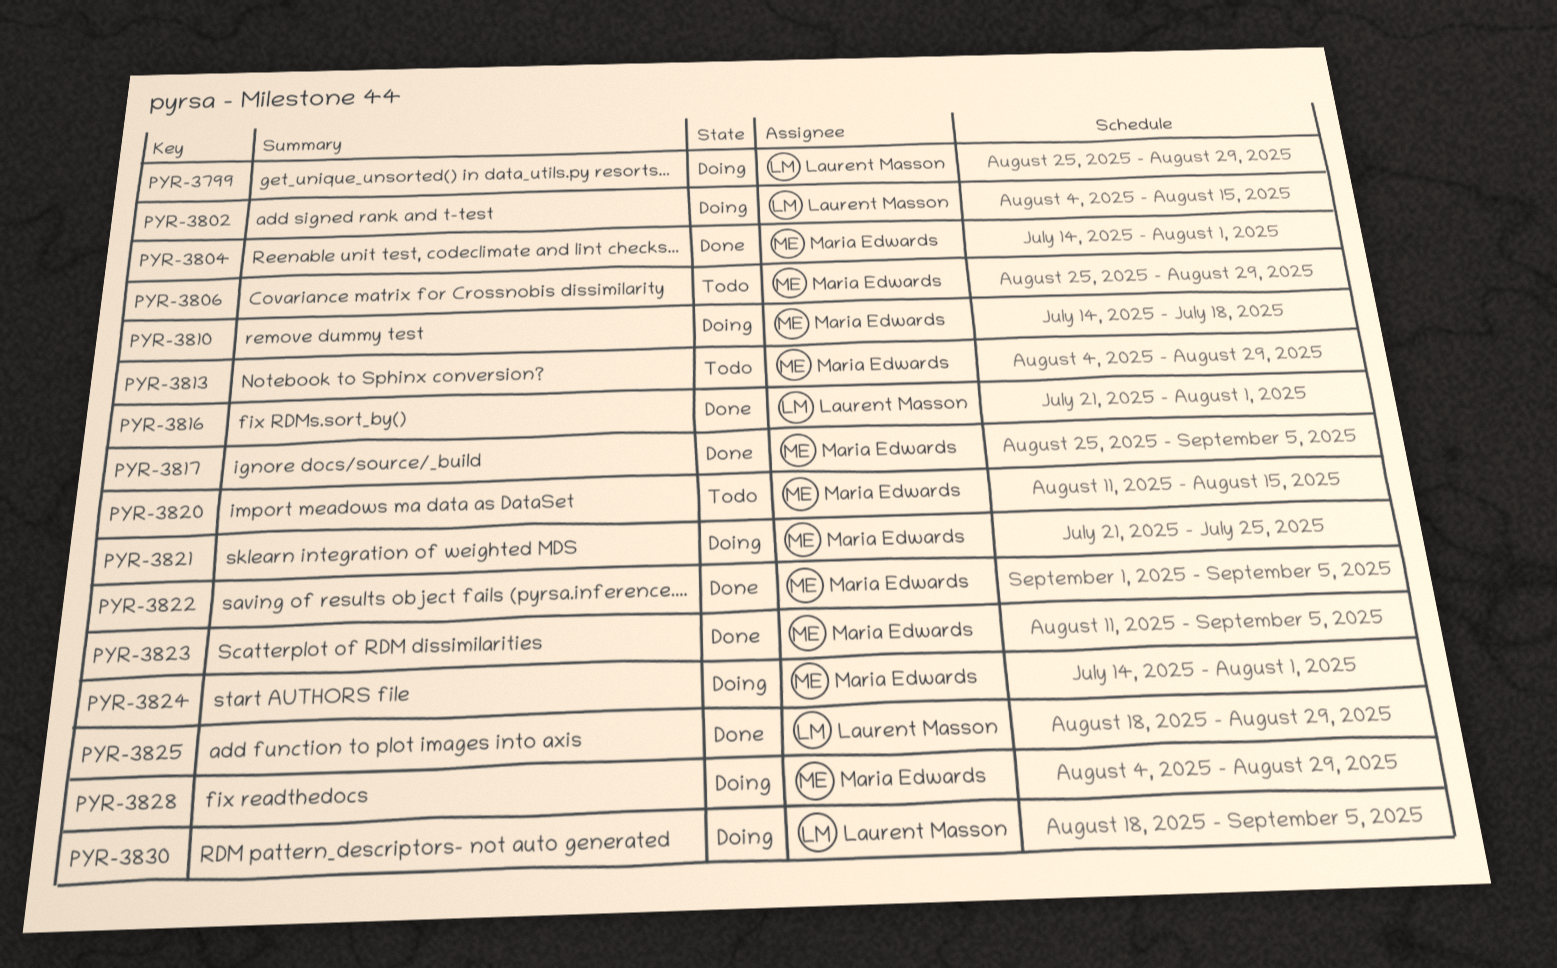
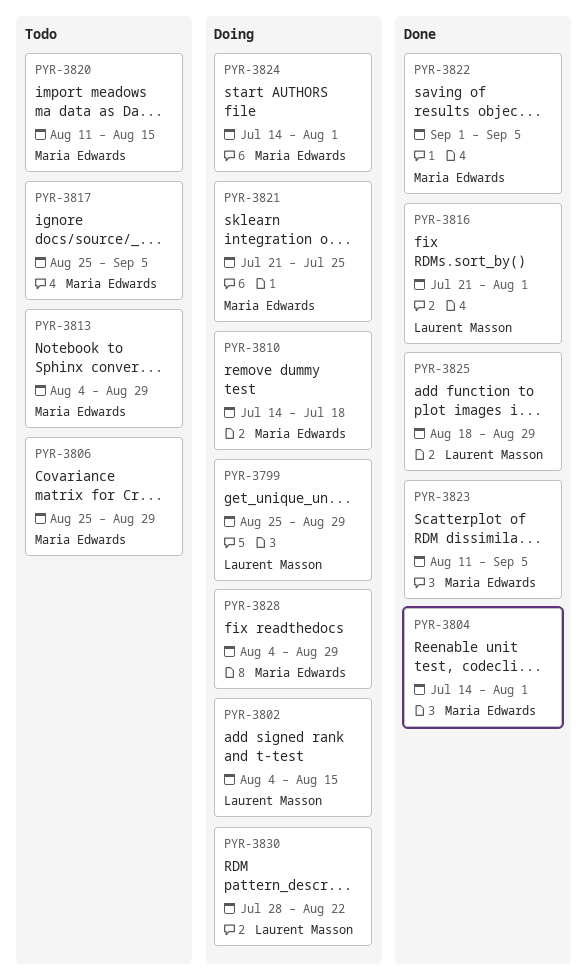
PYR-3817, status: Done -> Todo
PYR-3830, start: Aug 18 -> Jul 28
PYR-3830, due: Sep 5 -> Aug 22

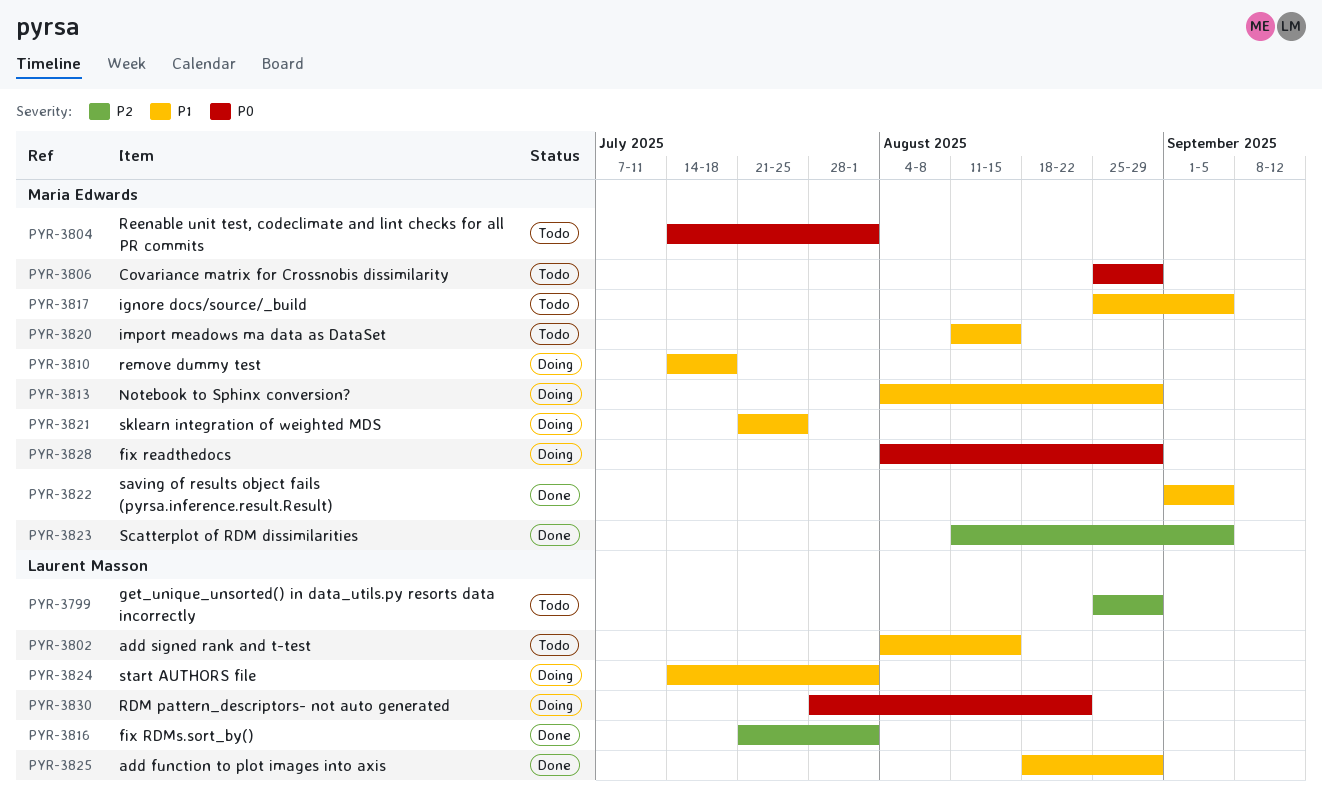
PYR-3799, status: Doing -> Todo
PYR-3802, status: Doing -> Todo
PYR-3804, status: Done -> Todo
PYR-3813, status: Todo -> Doing
PYR-3824, owner: Maria Edwards -> Laurent Masson

